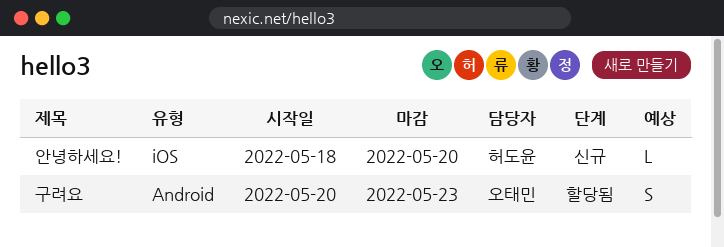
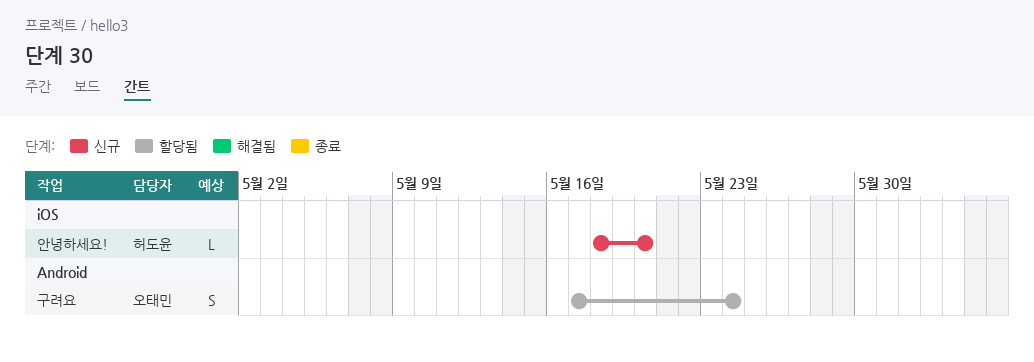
구려요, start: May 20 -> May 17
구려요, due: May 23 -> May 24

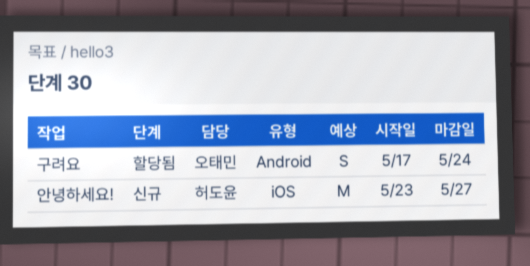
안녕하세요!, estimate: L -> M
안녕하세요!, start: May 18 -> May 23
안녕하세요!, due: May 20 -> May 27

